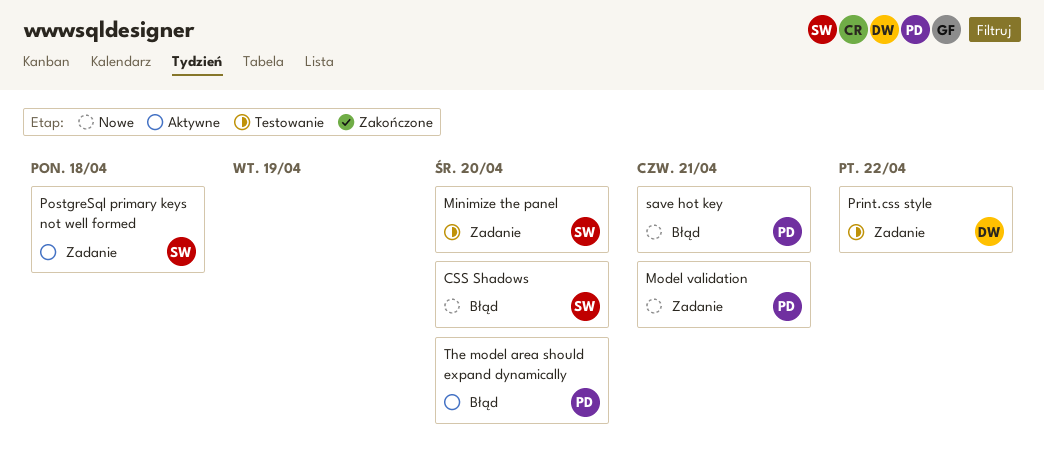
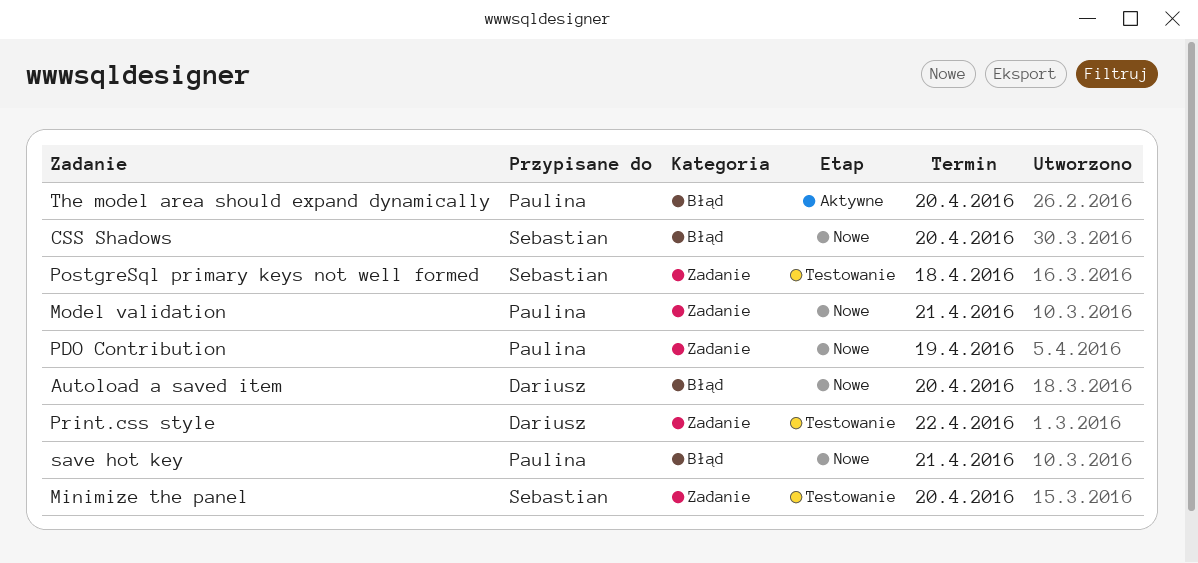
Autoload a saved item: none -> present
PDO Contribution: none -> present
PostgreSql primary keys not well formed, status: Aktywne -> Testowanie

